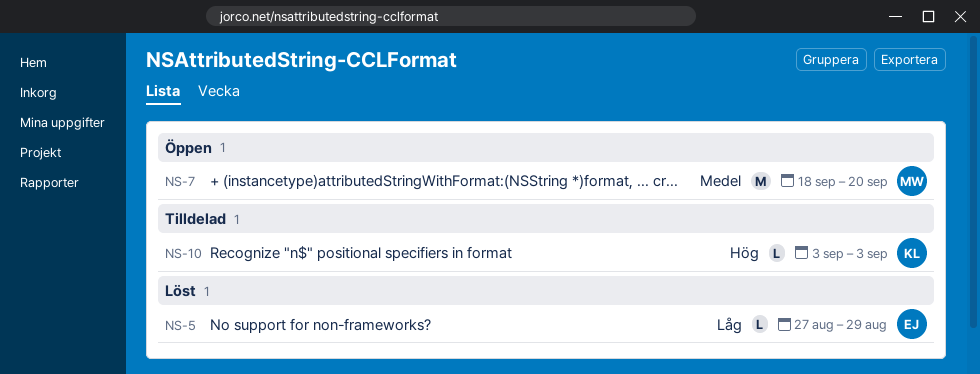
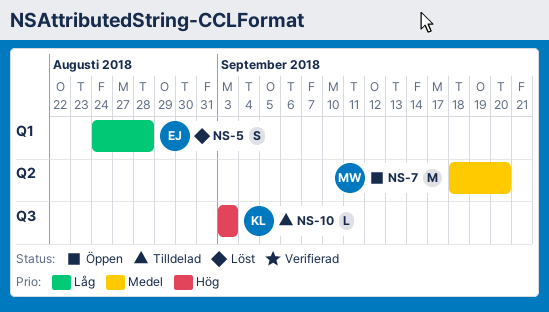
NS-5, estimate: L -> S
NS-5, start: Aug 27 -> Aug 24
NS-5, due: Aug 29 -> Aug 28

